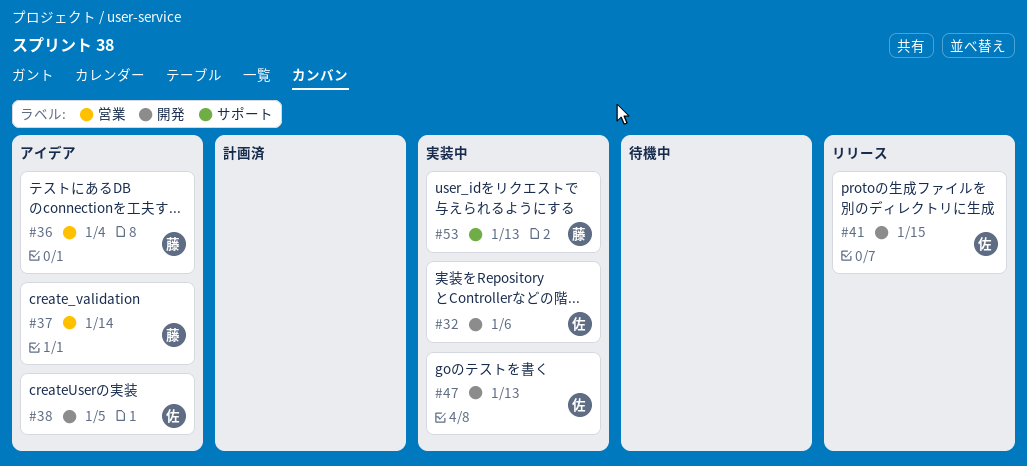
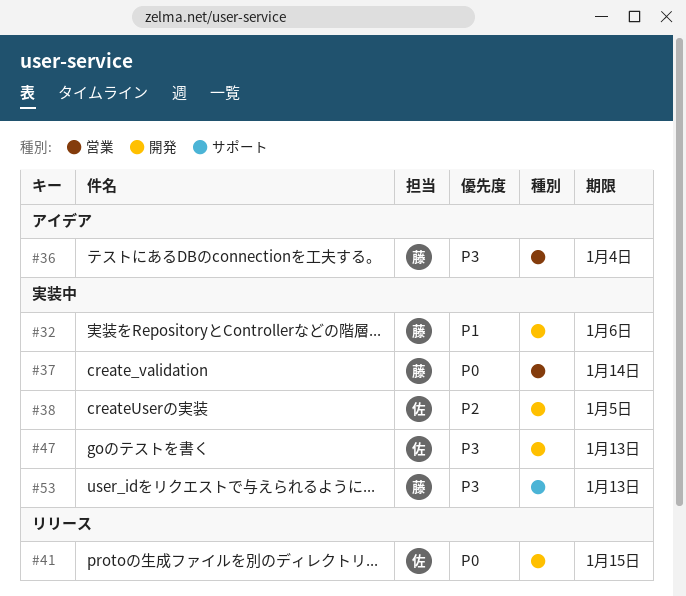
#32, owner: 佐 -> 藤
#37, status: アイデア -> 実装中
#38, status: アイデア -> 実装中

